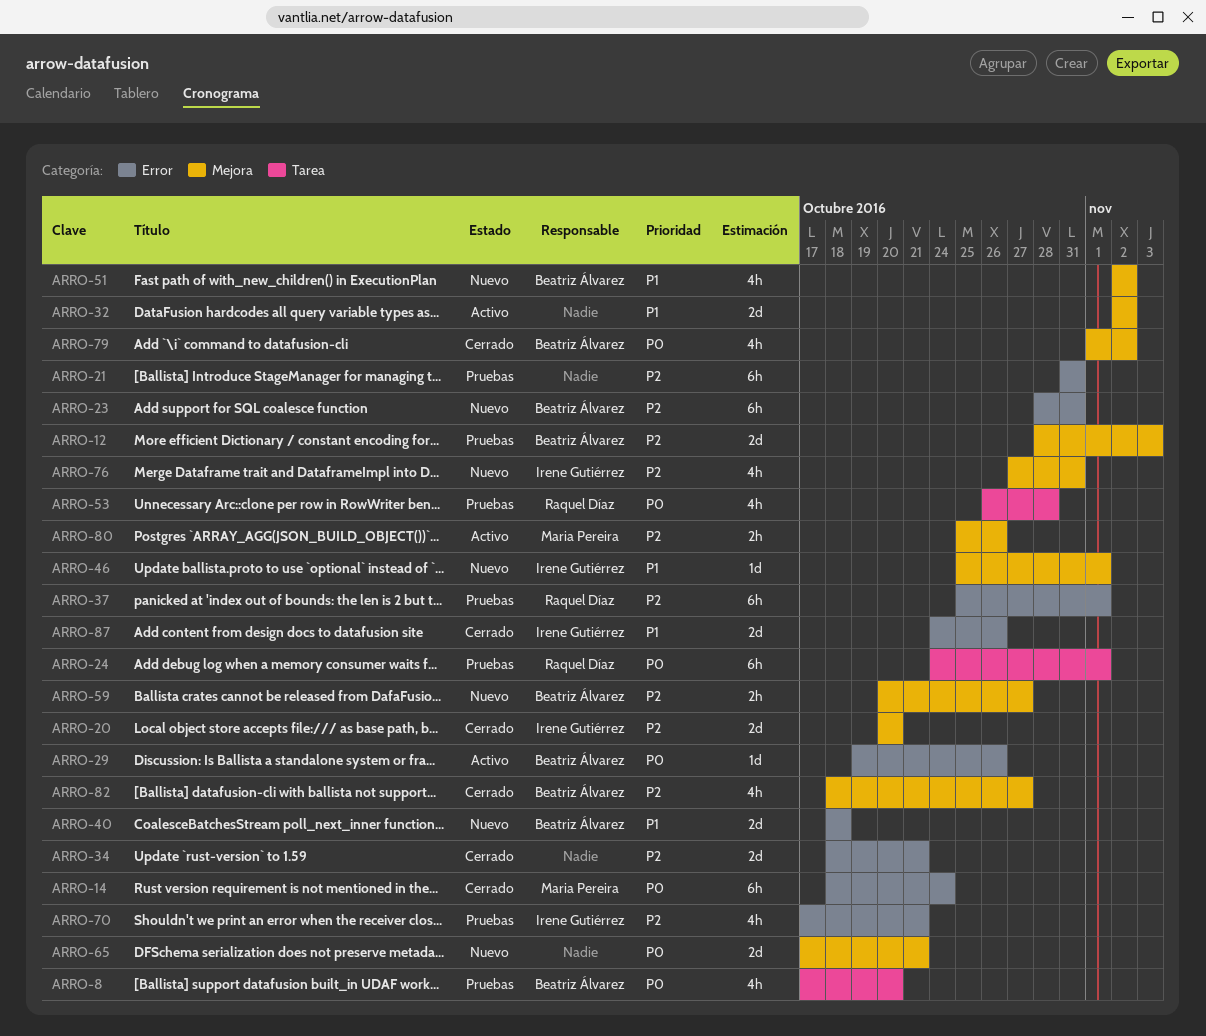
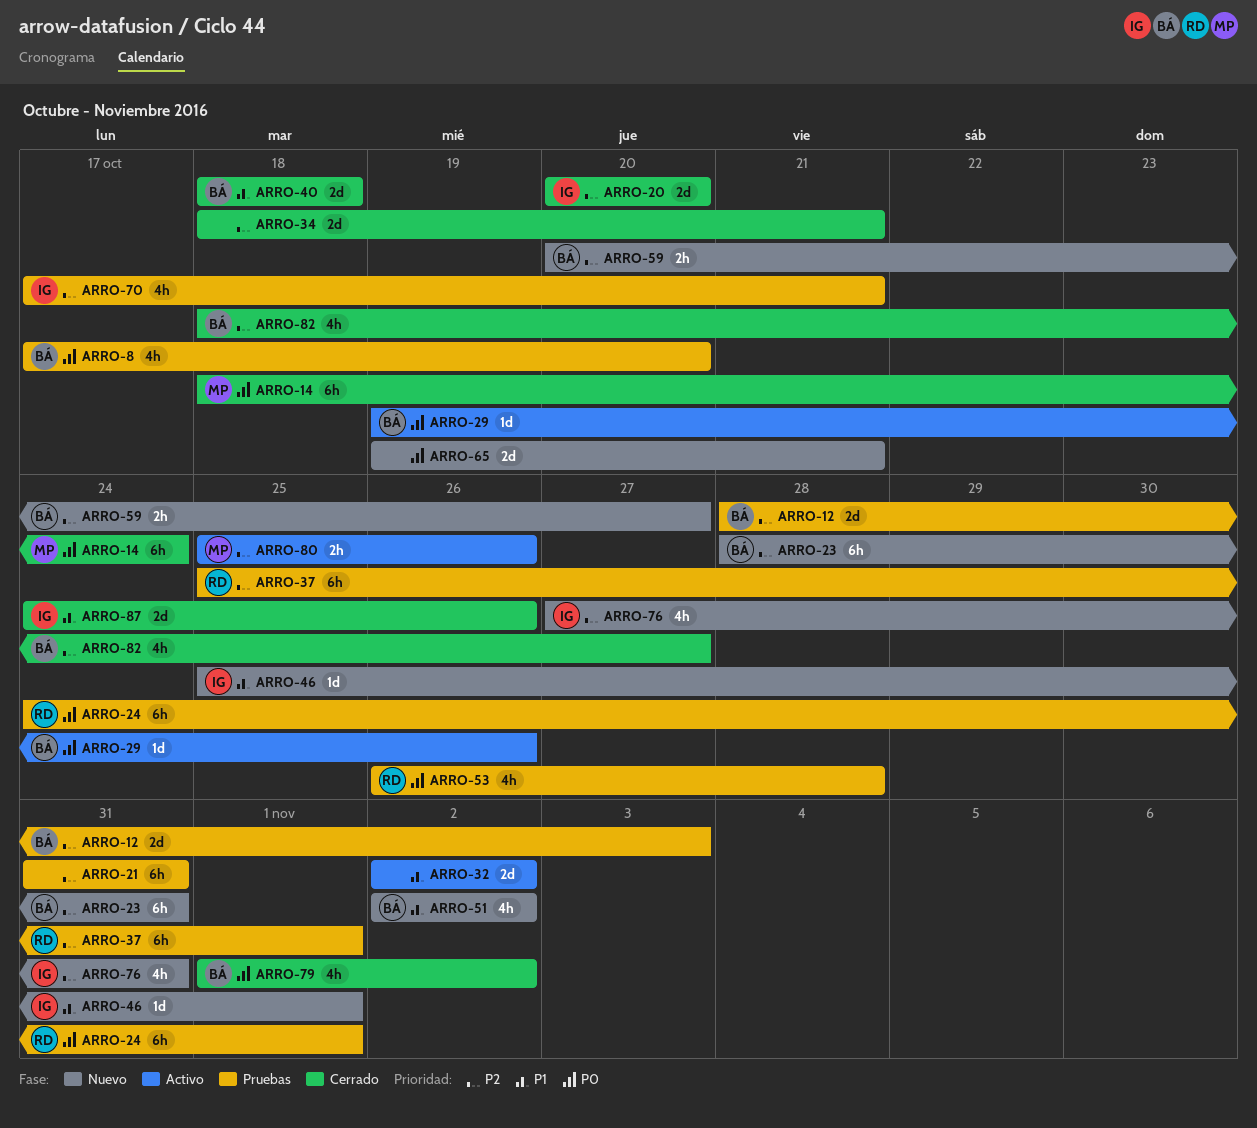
ARRO-40, status: Nuevo -> Cerrado
ARRO-65, start: Oct 17 -> Oct 19

